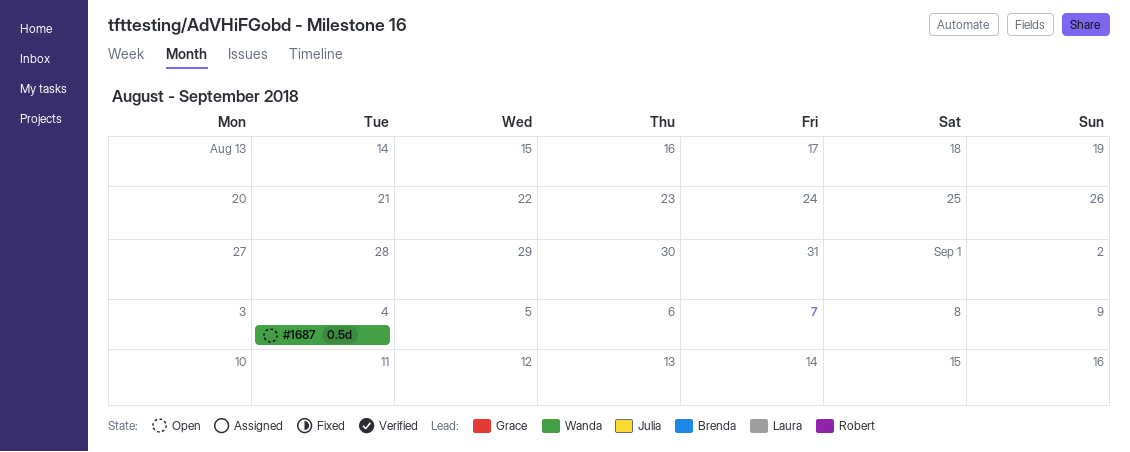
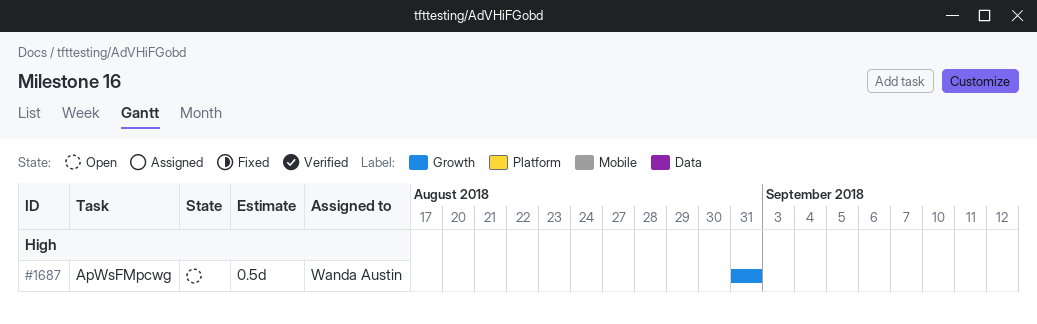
#1687, start: Sep 4 -> Aug 31
#1687, due: Sep 4 -> Aug 31

